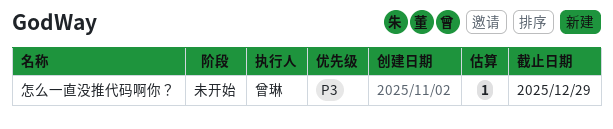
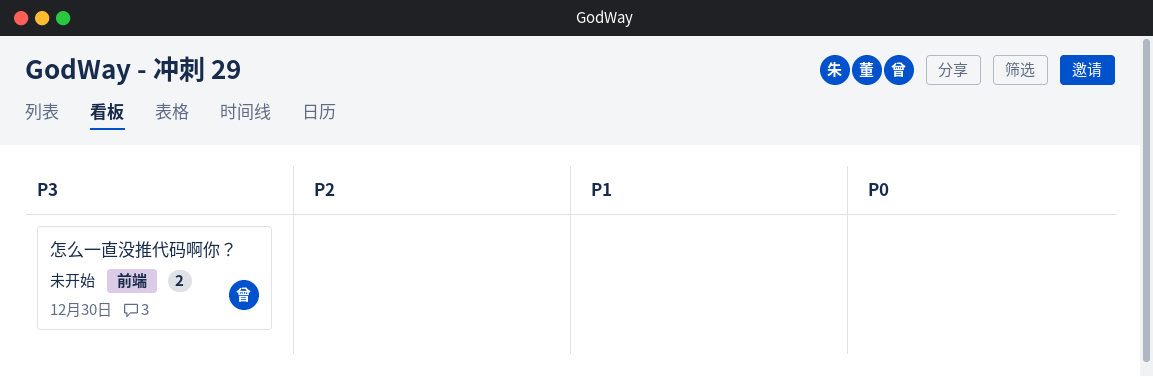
怎么一直没推代码啊你？, estimate: 1 -> 2
怎么一直没推代码啊你？, due: Dec 29 -> Dec 30

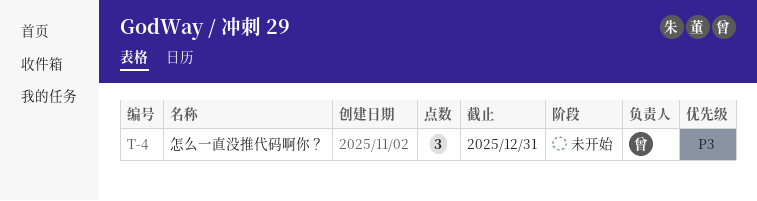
怎么一直没推代码啊你？, estimate: 2 -> 3
怎么一直没推代码啊你？, due: Dec 30 -> Dec 31

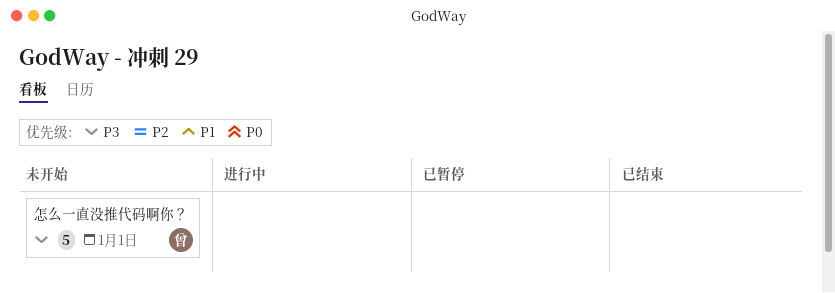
怎么一直没推代码啊你？, estimate: 3 -> 5
怎么一直没推代码啊你？, due: Dec 31 -> Jan 1

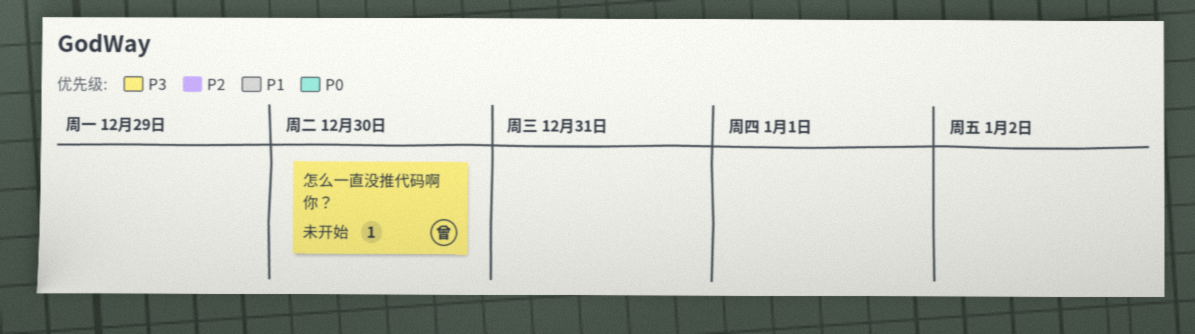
怎么一直没推代码啊你？, estimate: 5 -> 1
怎么一直没推代码啊你？, due: Jan 1 -> Dec 30

